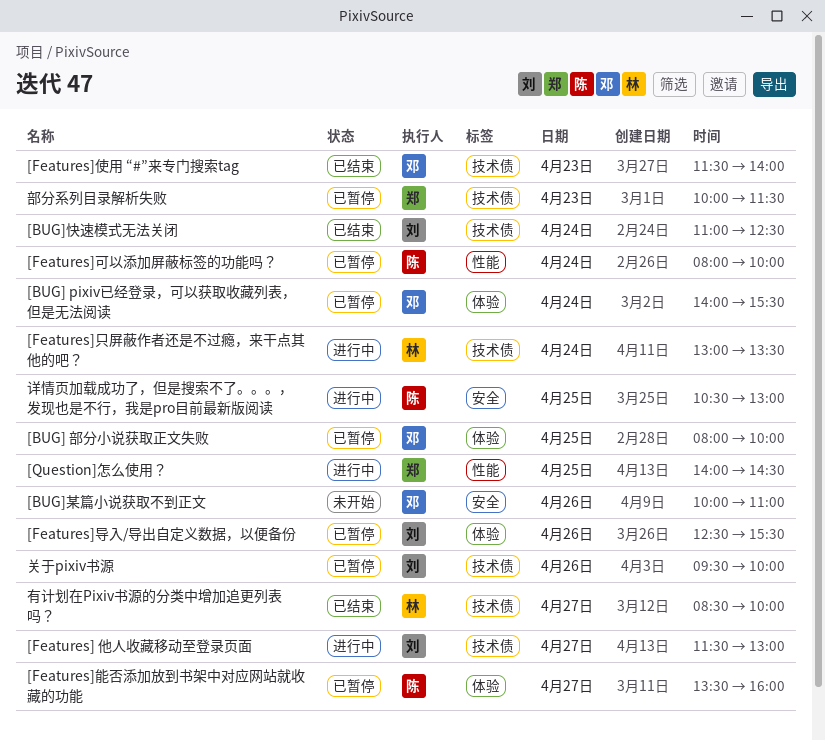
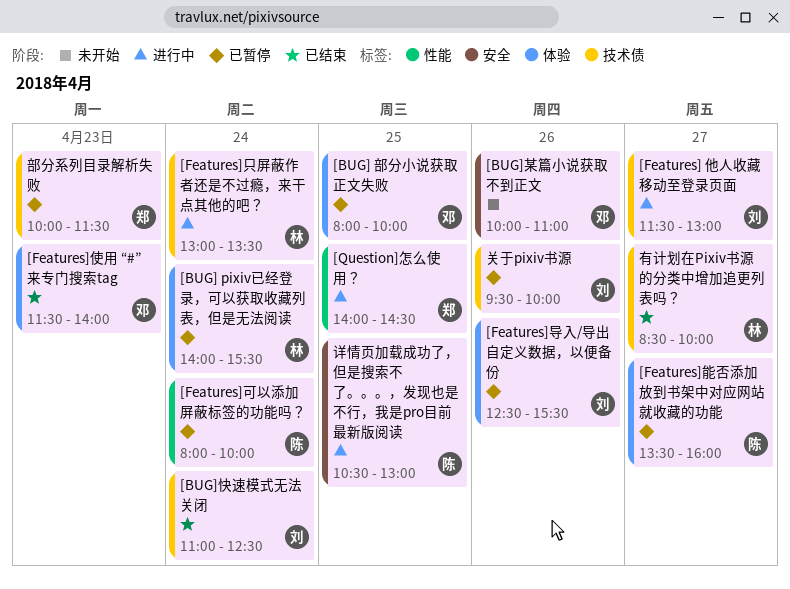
[BUG] pixiv已经登录，可以获取收藏列表，但是无法阅读, owner: 邓 -> 林
[Features]使用 “#”来专门搜索tag, label: 技术债 -> 体验

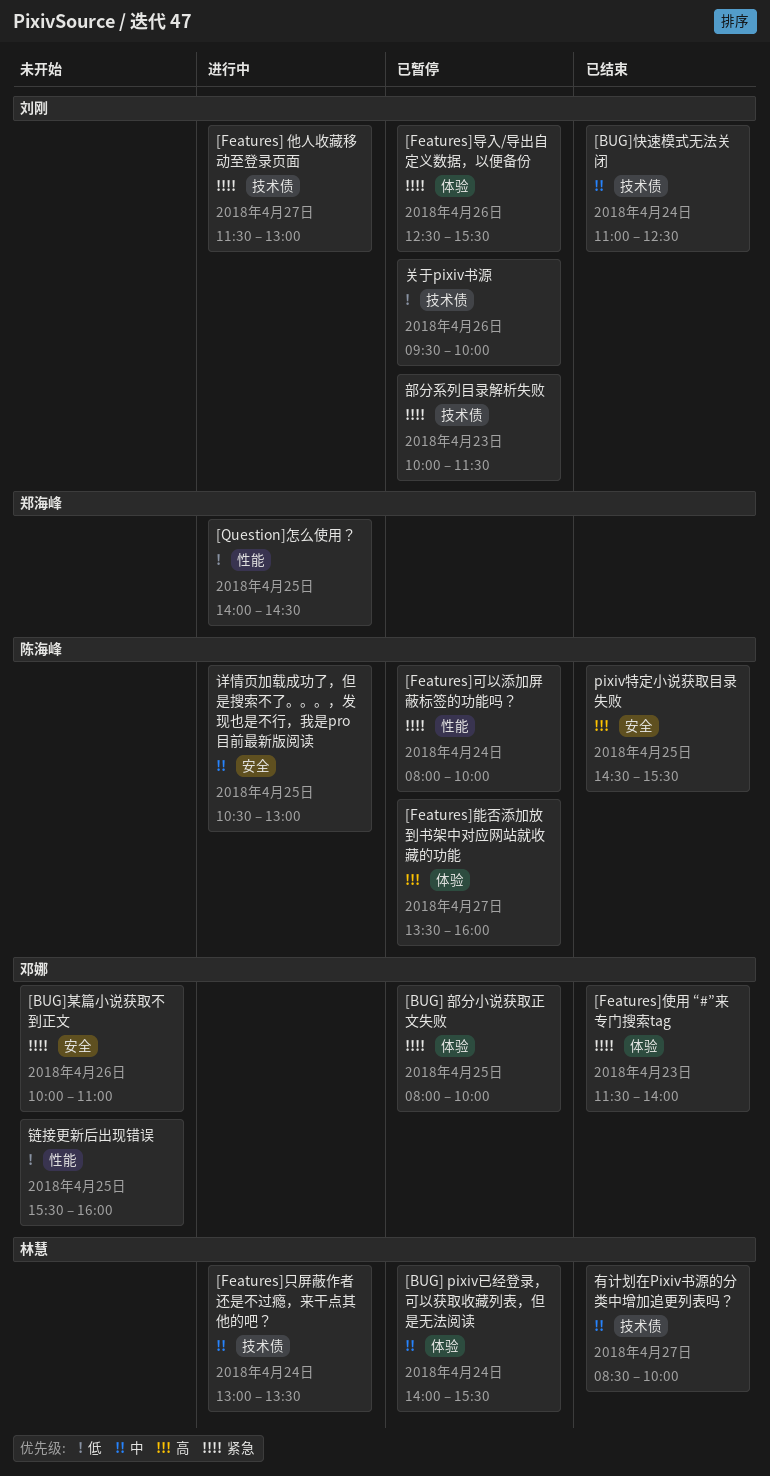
pixiv特定小说获取目录失败: none -> present
部分系列目录解析失败, owner: 郑海峰 -> 刘刚
链接更新后出现错误: none -> present

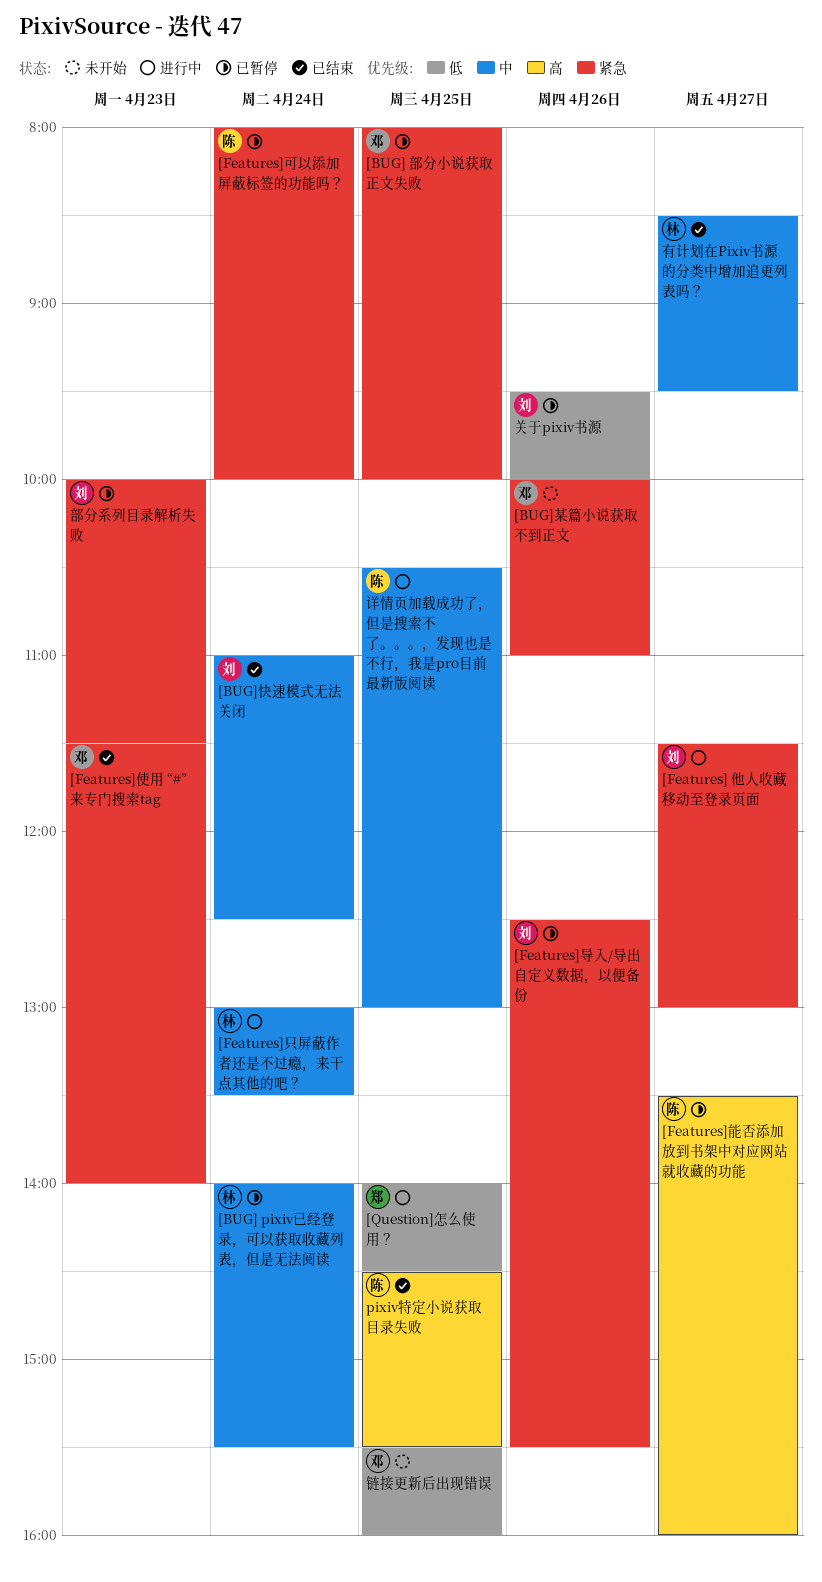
有计划在Pixiv书源的分类中增加追更列表吗？, ends: 10:00 -> 09:30

